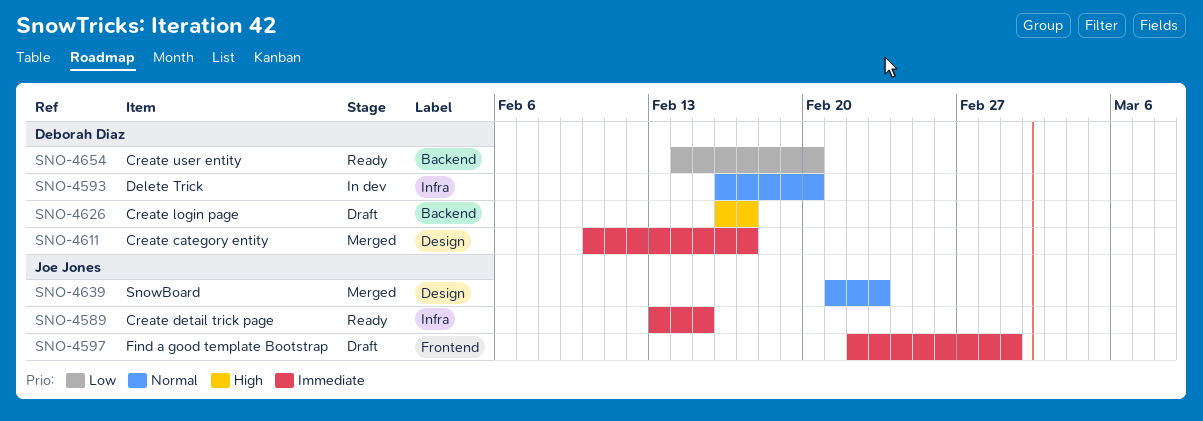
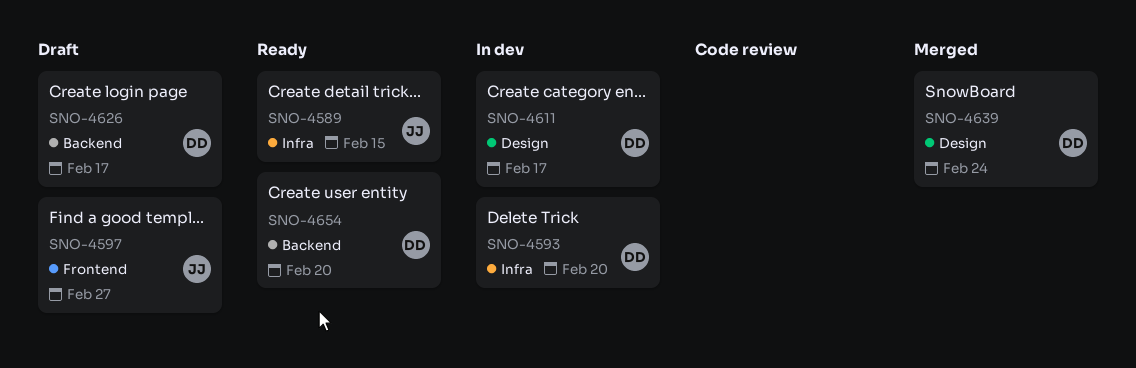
SNO-4597, due: Mar 1 -> Feb 27
SNO-4611, status: Merged -> In dev
SNO-4639, owner: Joe Jones -> Deborah Diaz
SNO-4639, due: Feb 23 -> Feb 24

